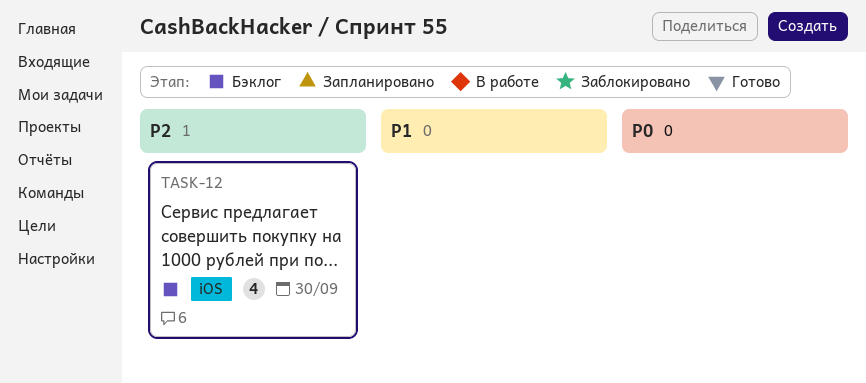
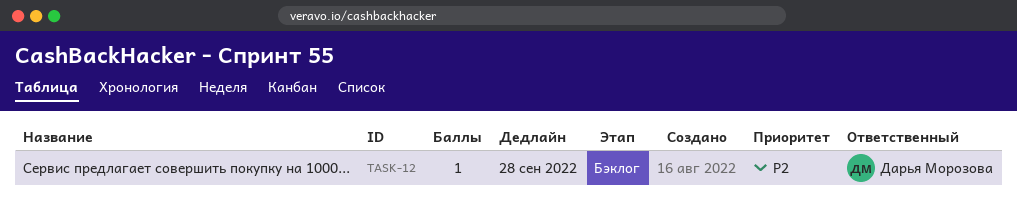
TASK-12, estimate: 4 -> 1
TASK-12, due: Sep 30 -> Sep 28

